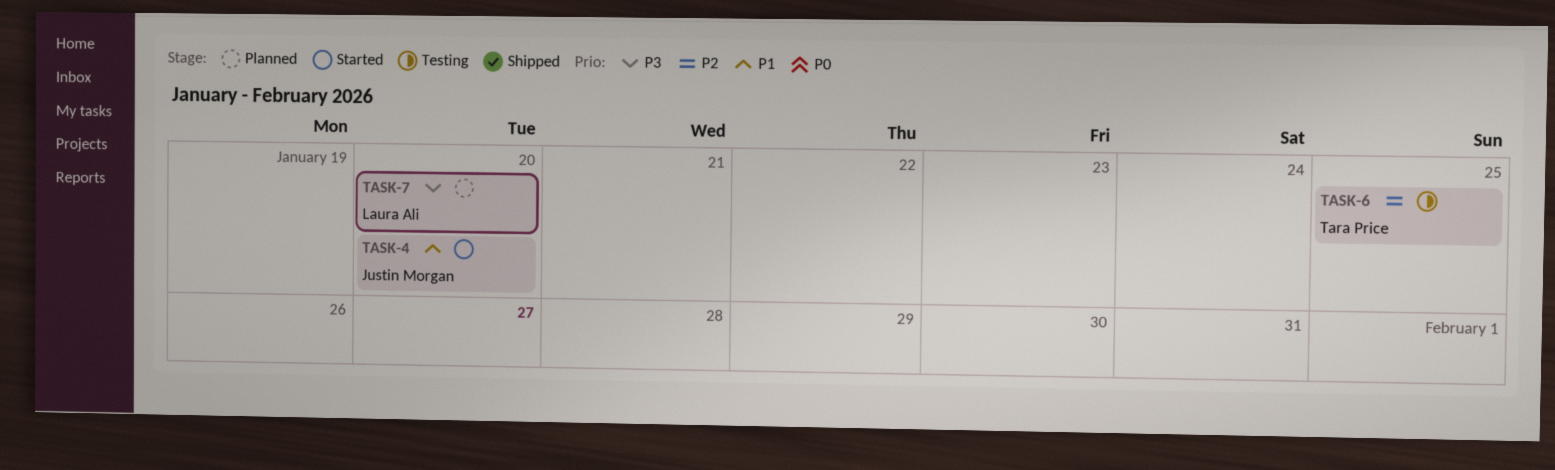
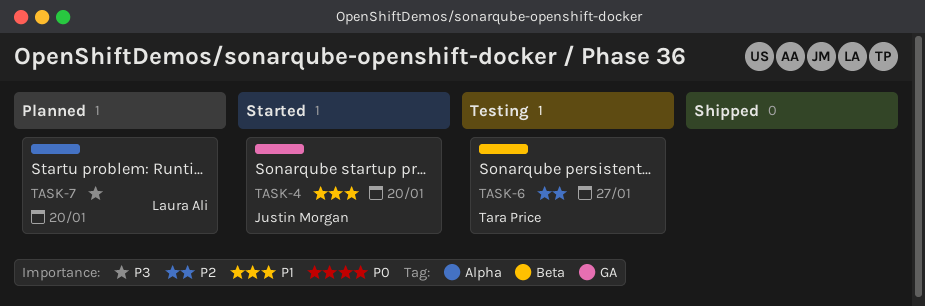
TASK-6, due: Jan 25 -> Jan 27

